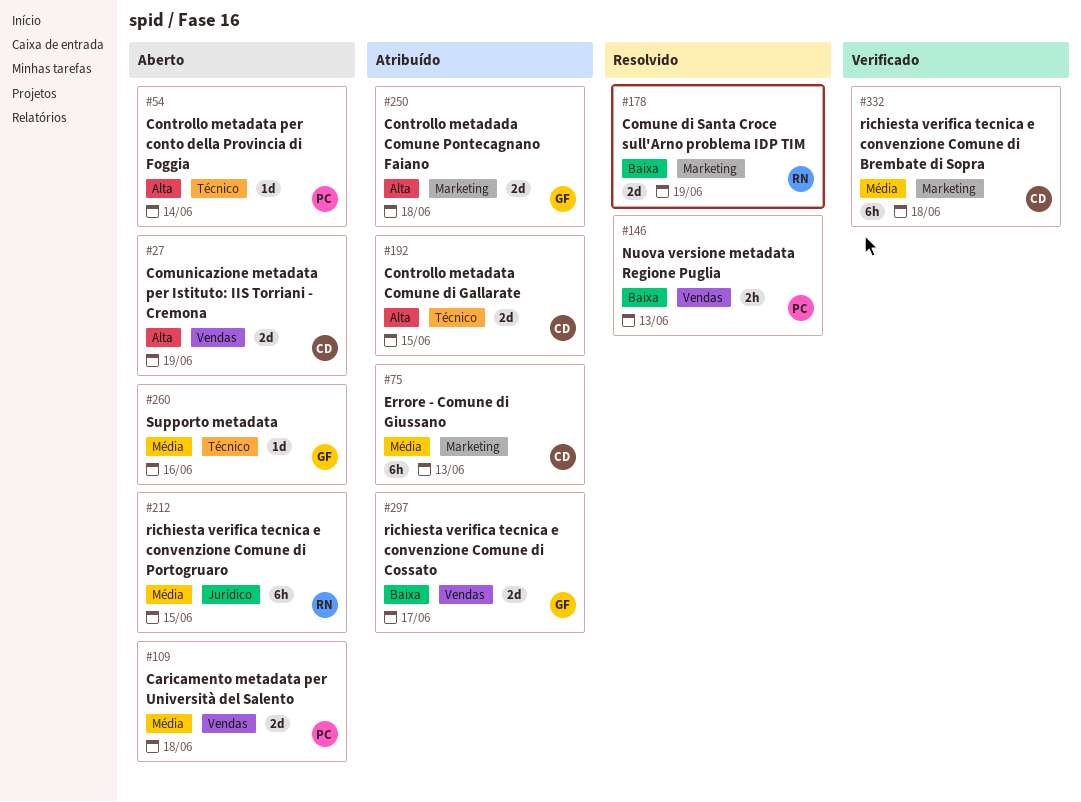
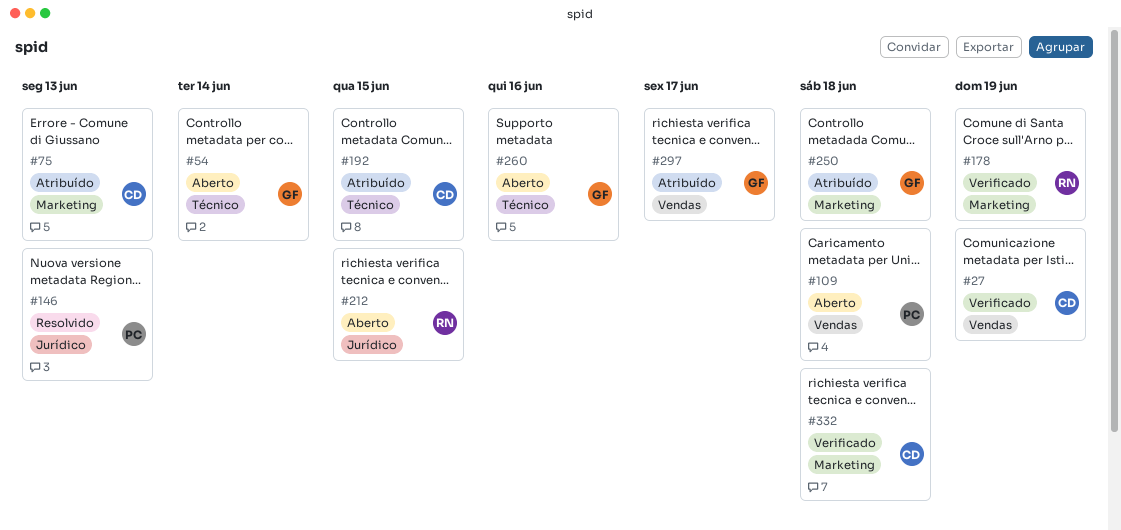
#27, status: Aberto -> Verificado
#54, owner: PC -> GF
#146, label: Vendas -> Jurídico
#178, status: Resolvido -> Verificado

